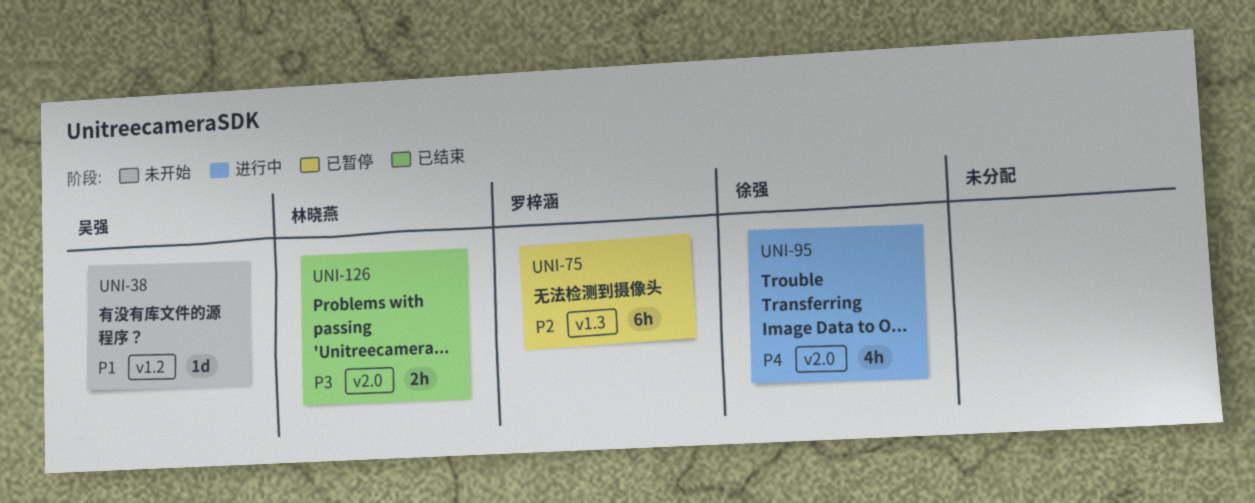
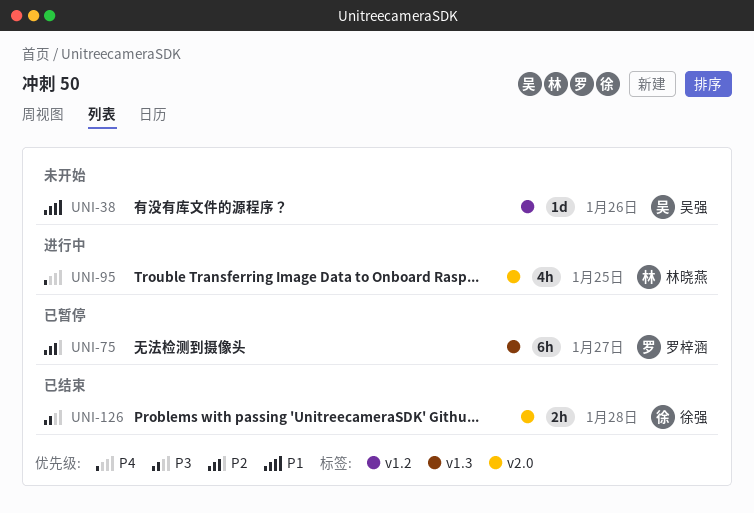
UNI-95, owner: 徐强 -> 林晓燕
UNI-126, owner: 林晓燕 -> 徐强

